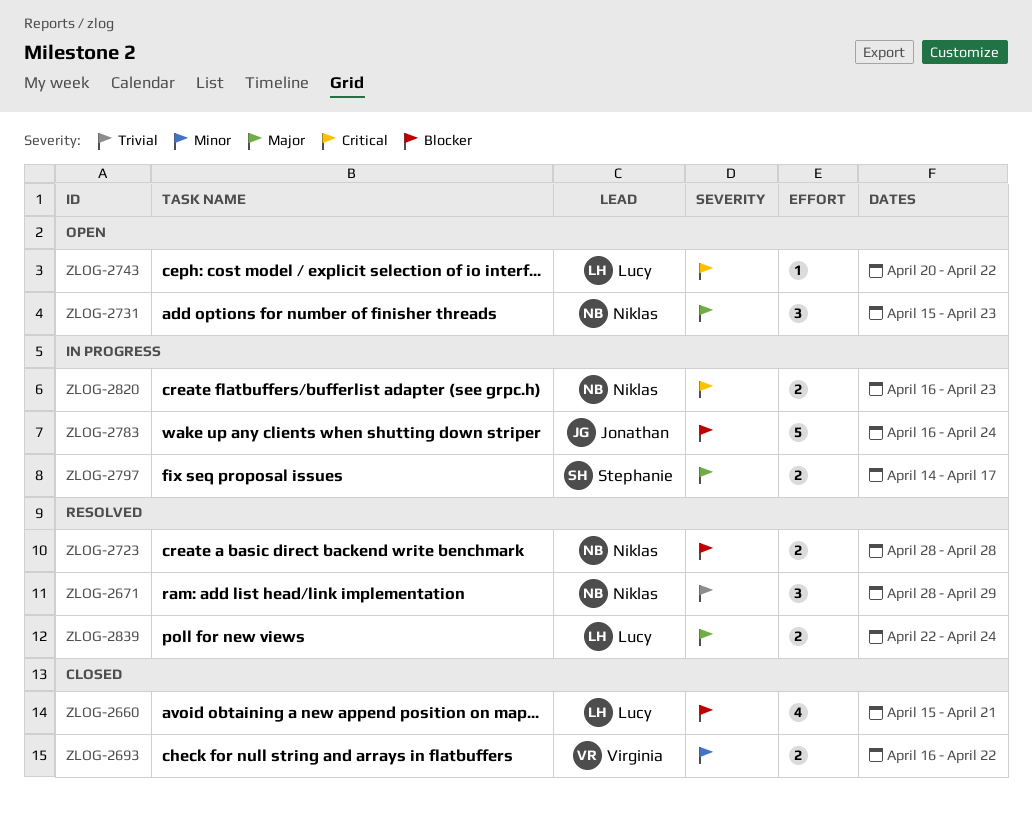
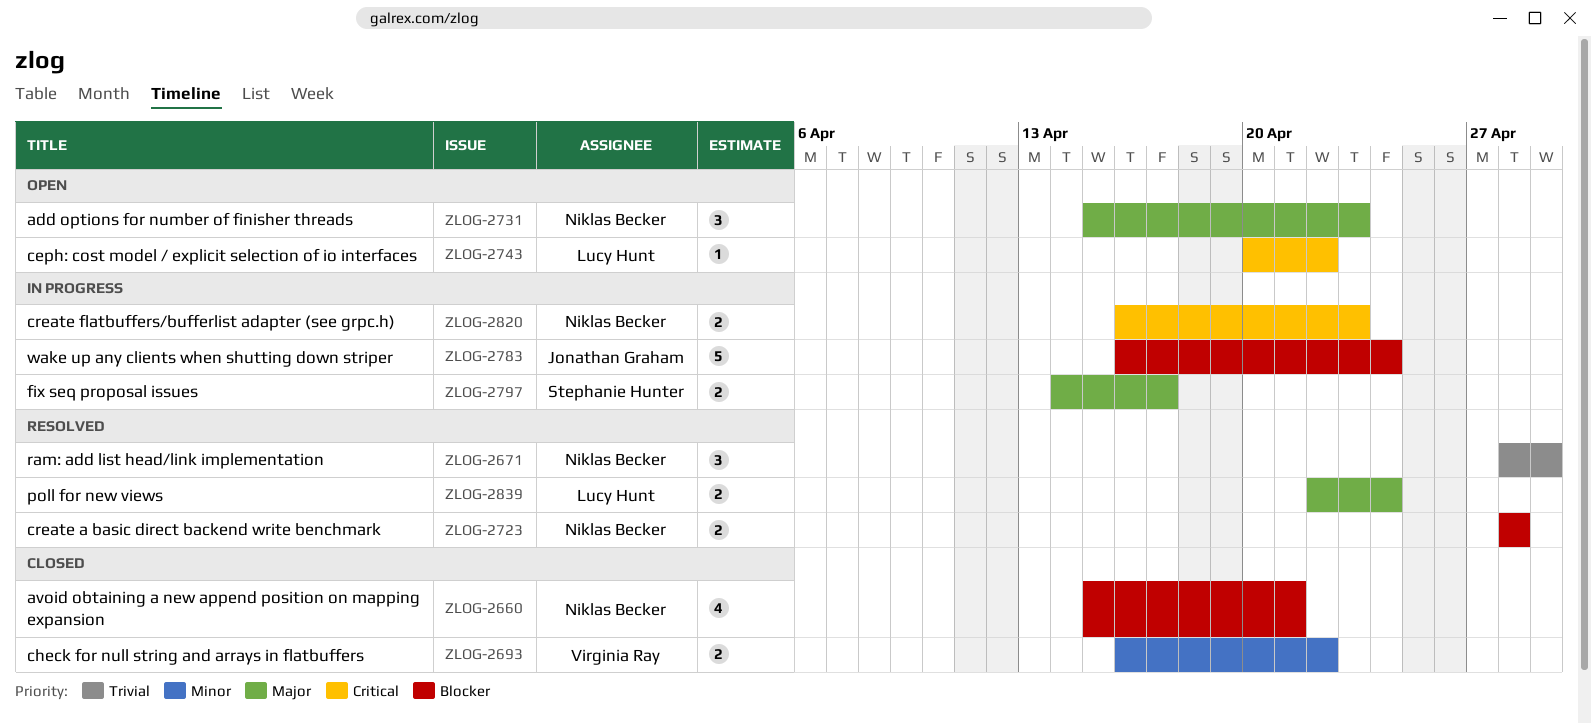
ZLOG-2660, owner: Lucy Hunt -> Niklas Becker

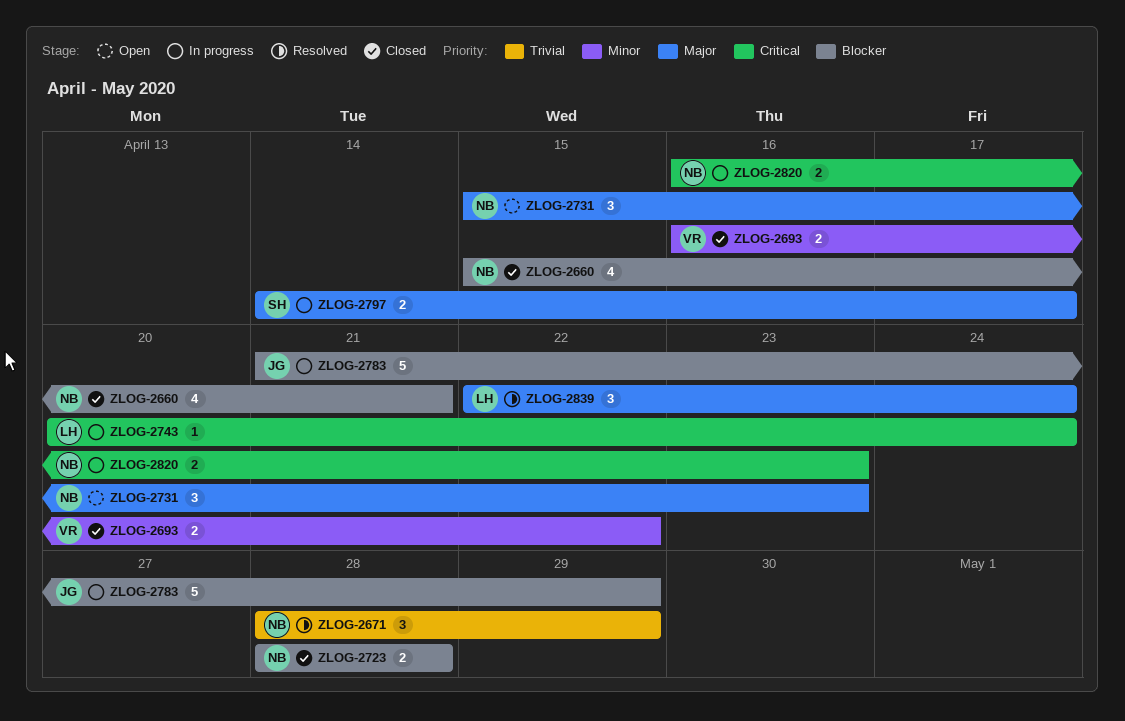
ZLOG-2723, status: Resolved -> Closed
ZLOG-2743, status: Open -> In progress
ZLOG-2743, due: Apr 22 -> Apr 24
ZLOG-2783, start: Apr 16 -> Apr 21
ZLOG-2783, due: Apr 24 -> Apr 29
ZLOG-2839, estimate: 2 -> 3

